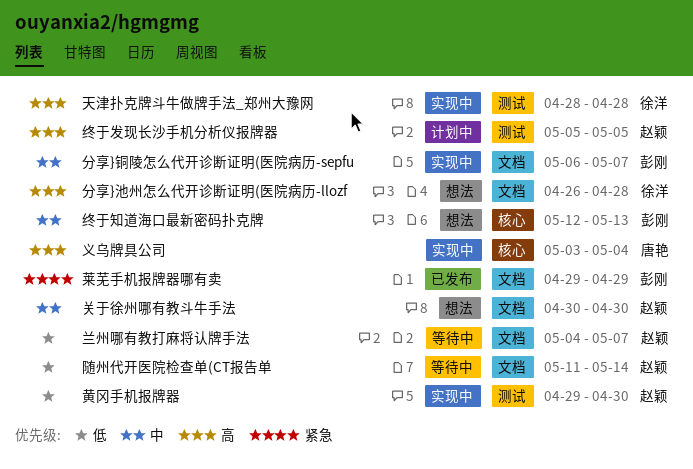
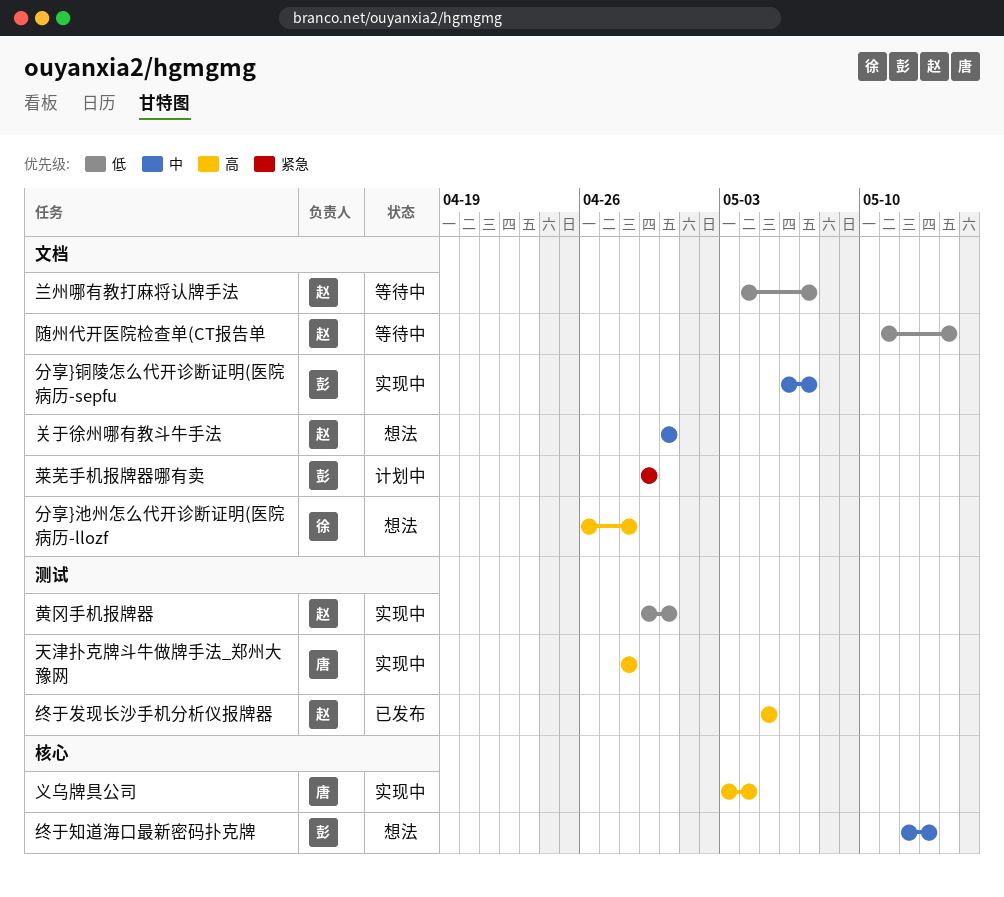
天津扑克牌斗牛做牌手法_郑州大豫网, owner: 徐洋 -> 唐艳
终于发现长沙手机分析仪报牌器, status: 计划中 -> 已发布
莱芜手机报牌器哪有卖, status: 已发布 -> 计划中

